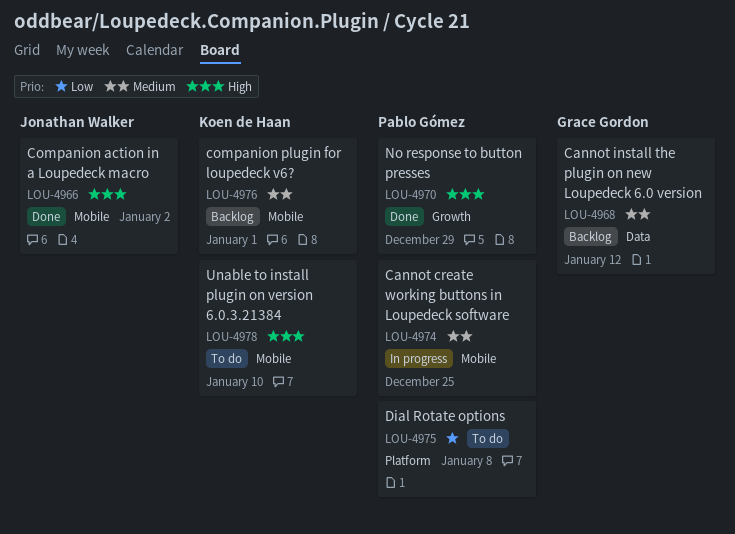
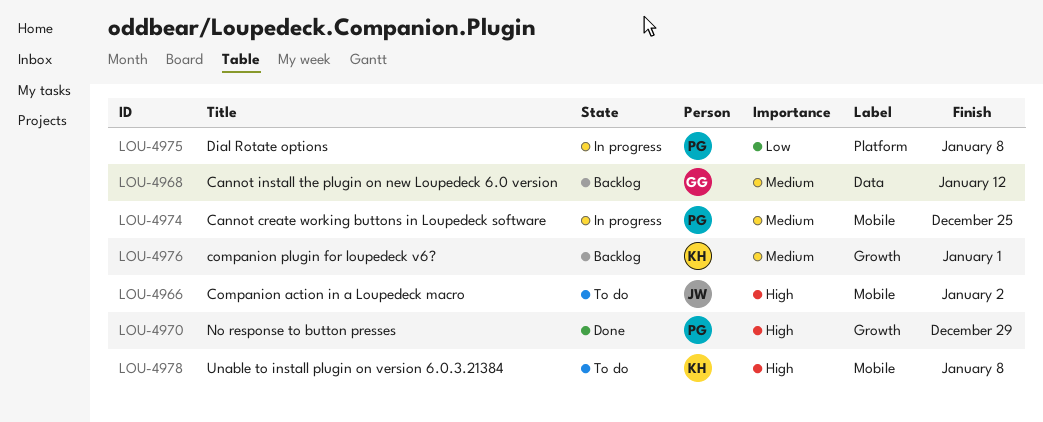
LOU-4966, status: Done -> To do
LOU-4975, status: To do -> In progress
LOU-4976, label: Mobile -> Growth
LOU-4978, due: Jan 10 -> Jan 8

